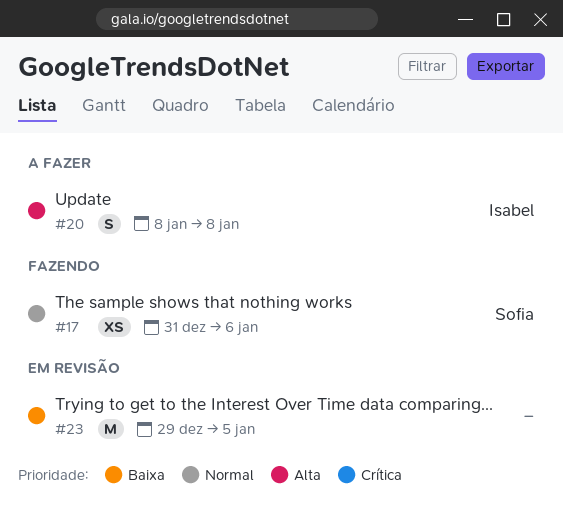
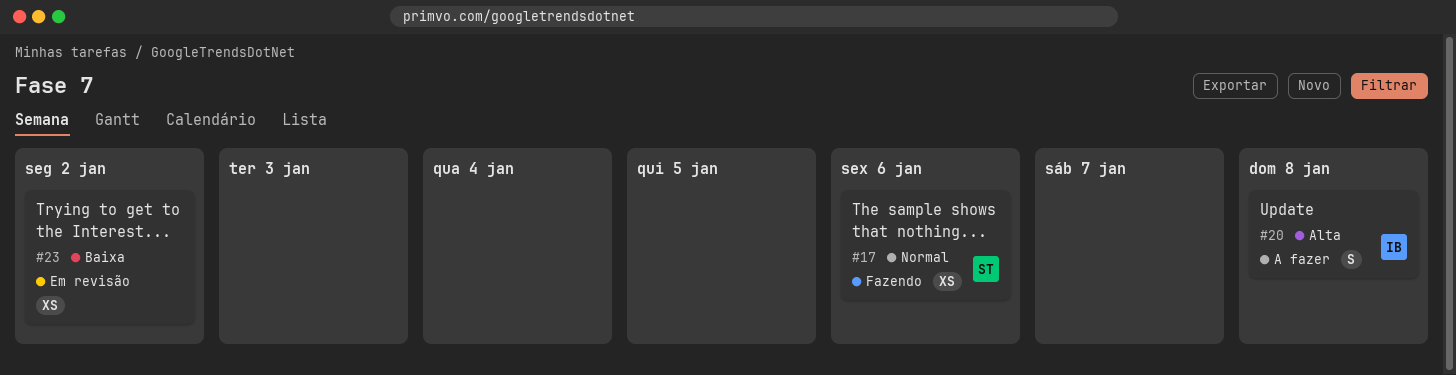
#23, estimate: M -> XS
#23, due: Jan 5 -> Jan 2

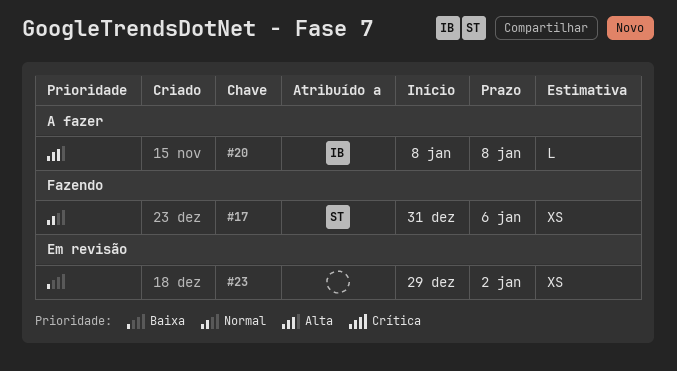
#20, estimate: S -> L

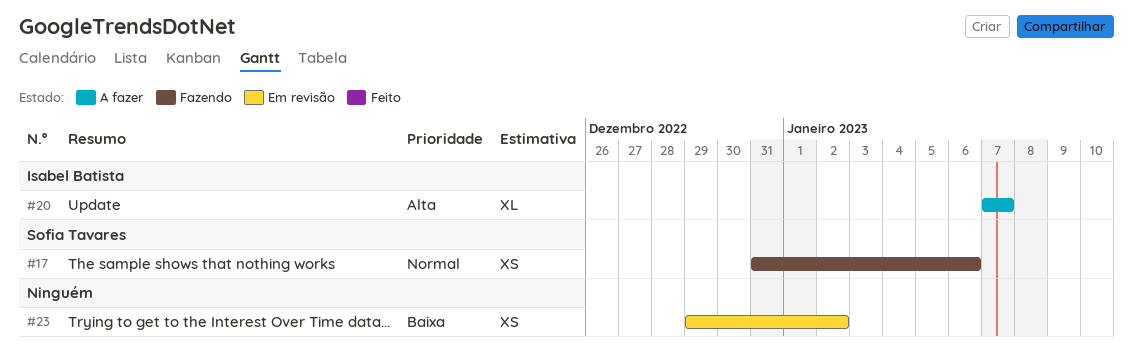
#20, estimate: L -> XL
#20, start: Jan 8 -> Jan 7
#20, due: Jan 8 -> Jan 7

